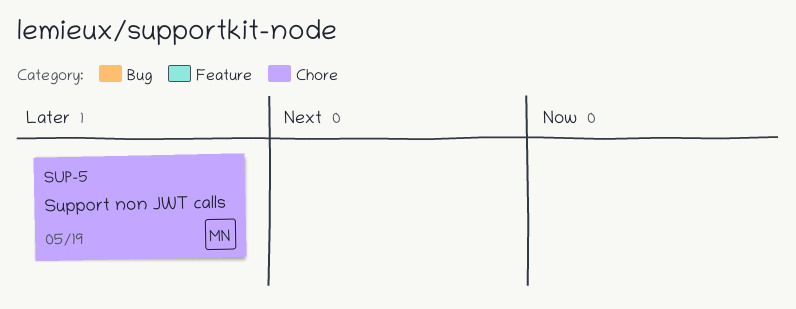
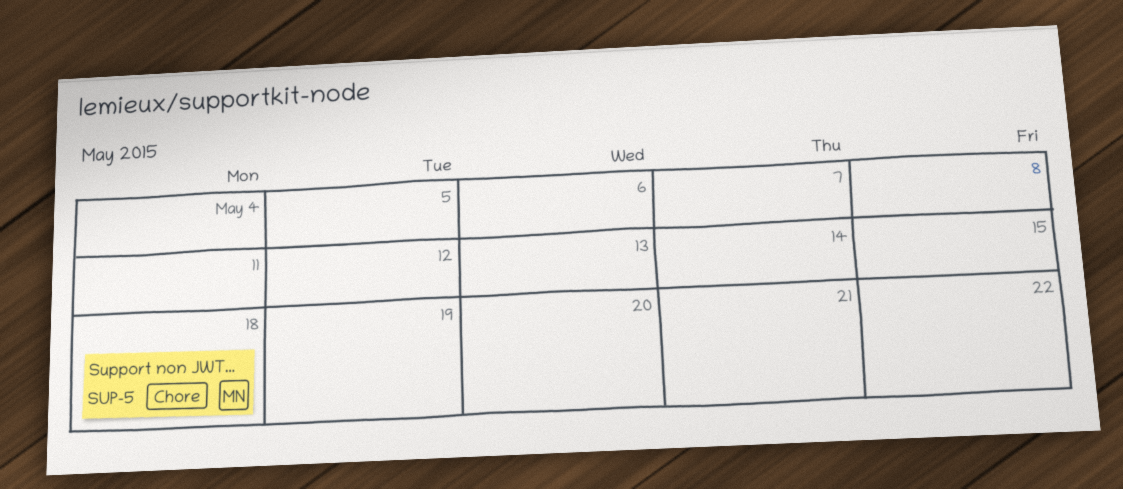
SUP-5, due: May 19 -> May 18

